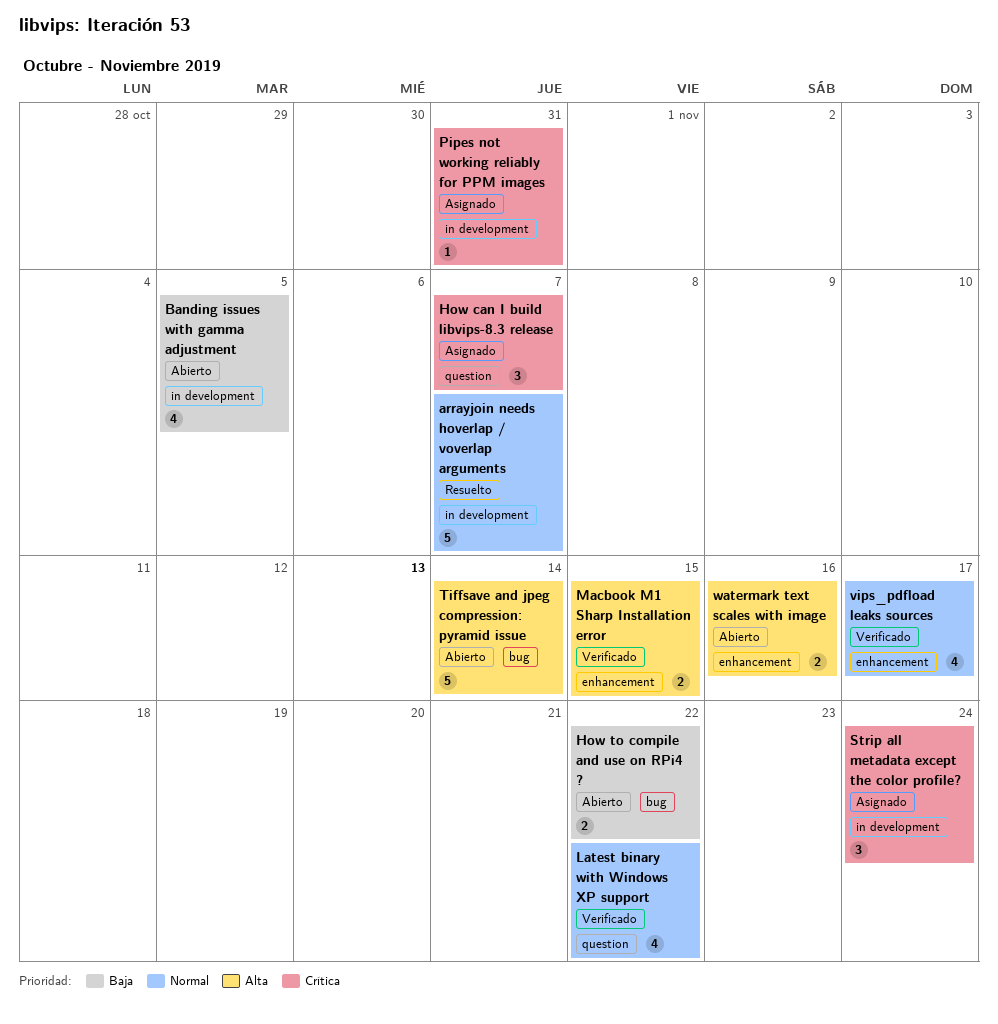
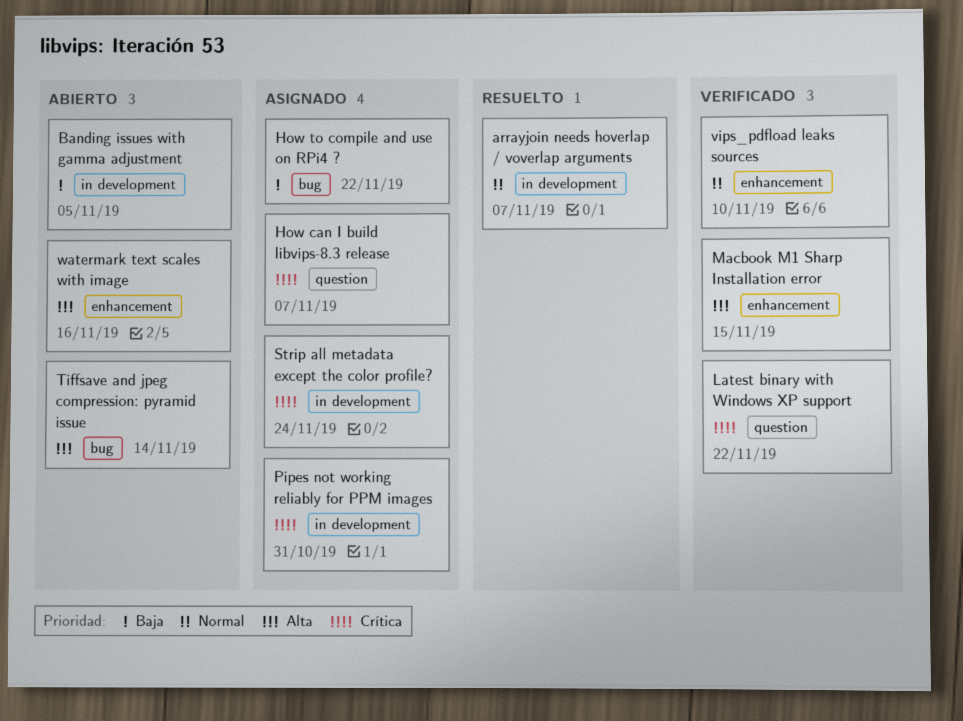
How to compile and use on RPi4 ?, status: Abierto -> Asignado
Latest binary with Windows XP support, priority: Normal -> Crítica
vips_pdfload leaks sources, due: Nov 17 -> Nov 10

